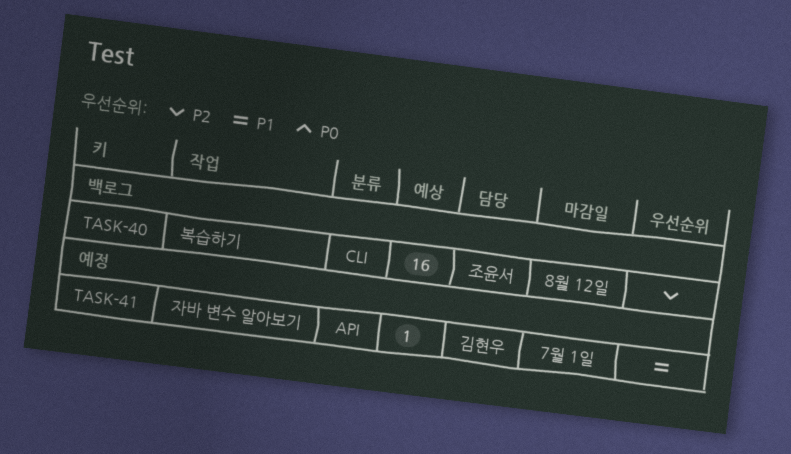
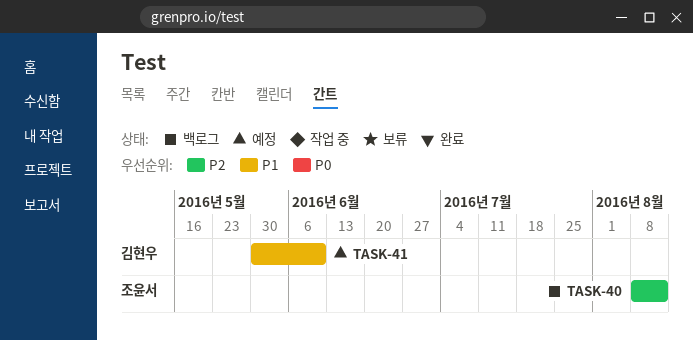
TASK-41, due: Jul 1 -> Jun 10

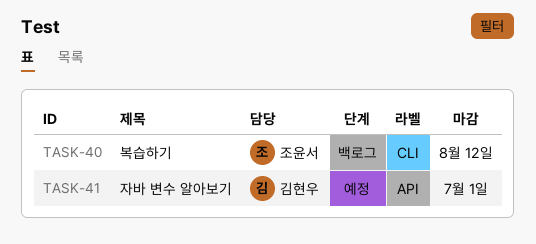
TASK-41, due: Jun 10 -> Jul 1

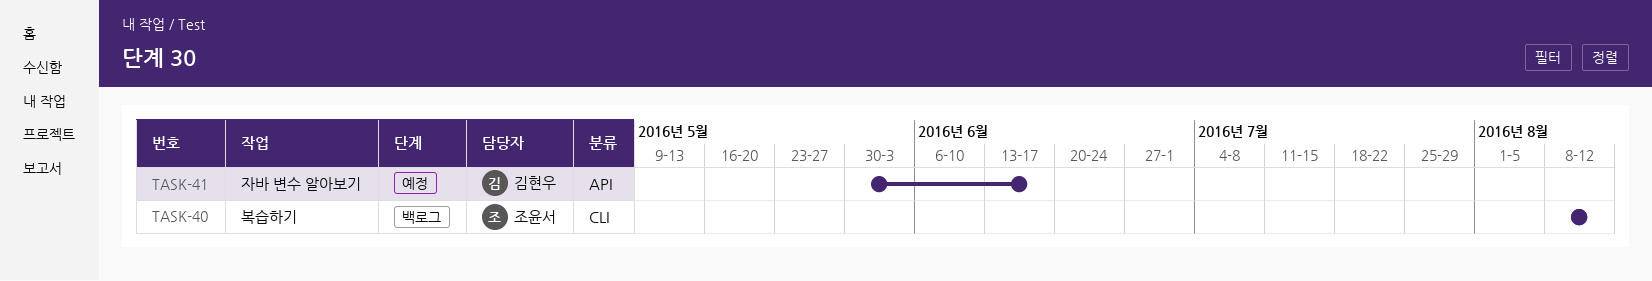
TASK-41, due: Jul 1 -> Jun 17

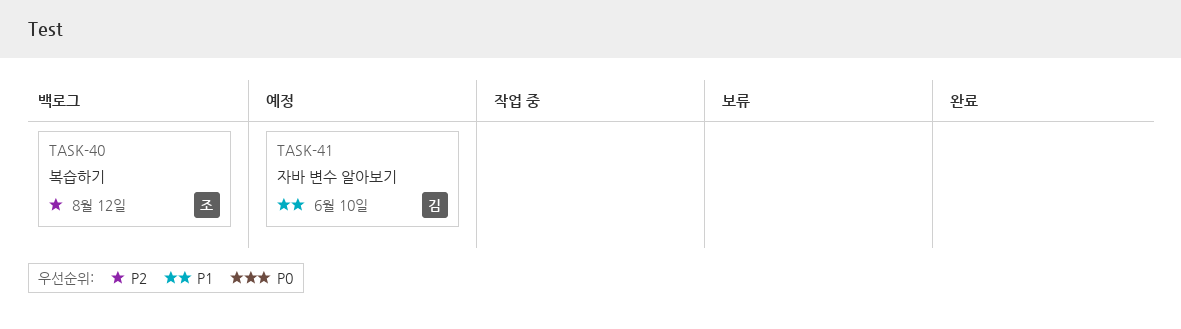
TASK-41, due: Jun 17 -> Jun 10

